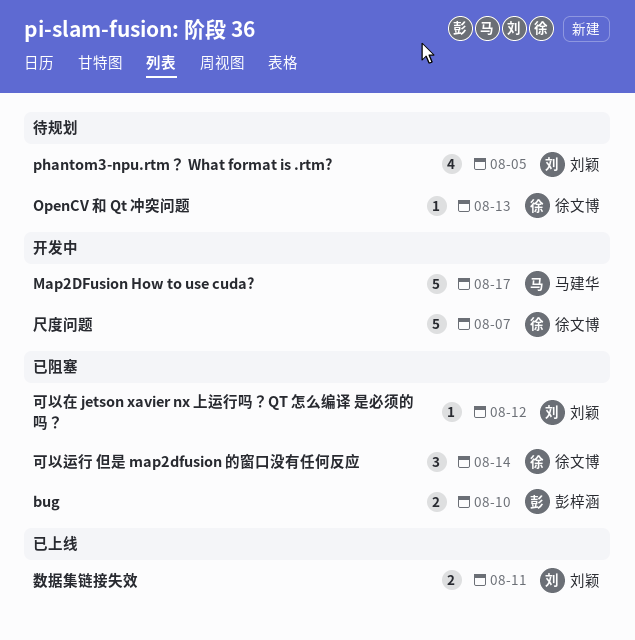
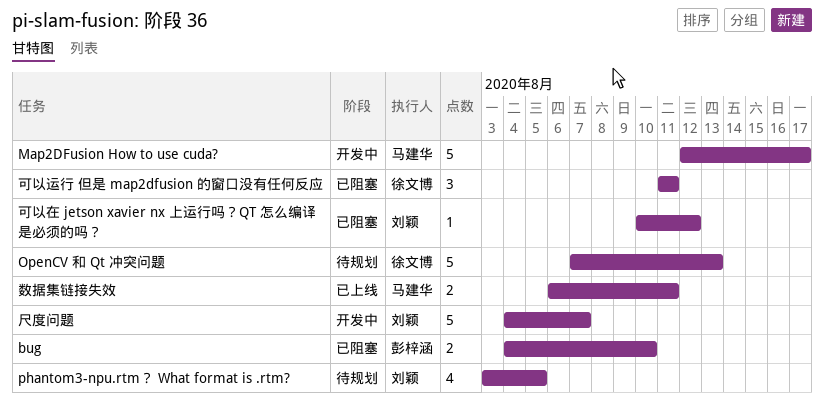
OpenCV 和 Qt 冲突问题, estimate: 1 -> 5
可以运行 但是 map2dfusion 的窗口没有任何反应, due: Aug 14 -> Aug 11
尺度问题, owner: 徐文博 -> 刘颖
数据集链接失效, owner: 刘颖 -> 马建华

